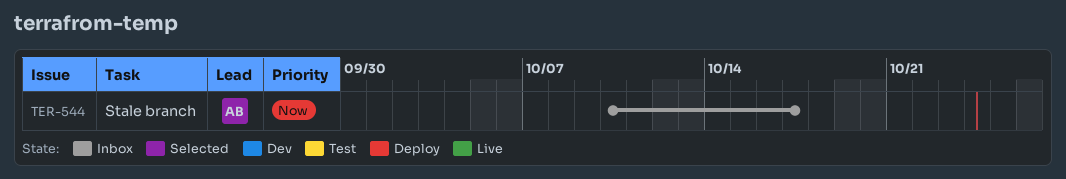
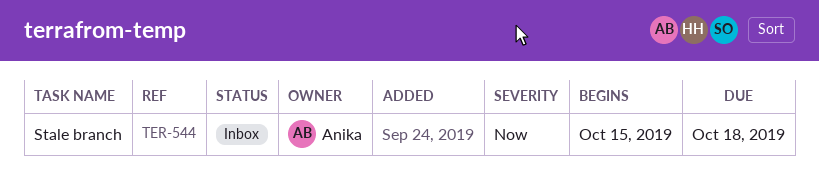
TER-544, start: Oct 10 -> Oct 15
TER-544, due: Oct 17 -> Oct 18

